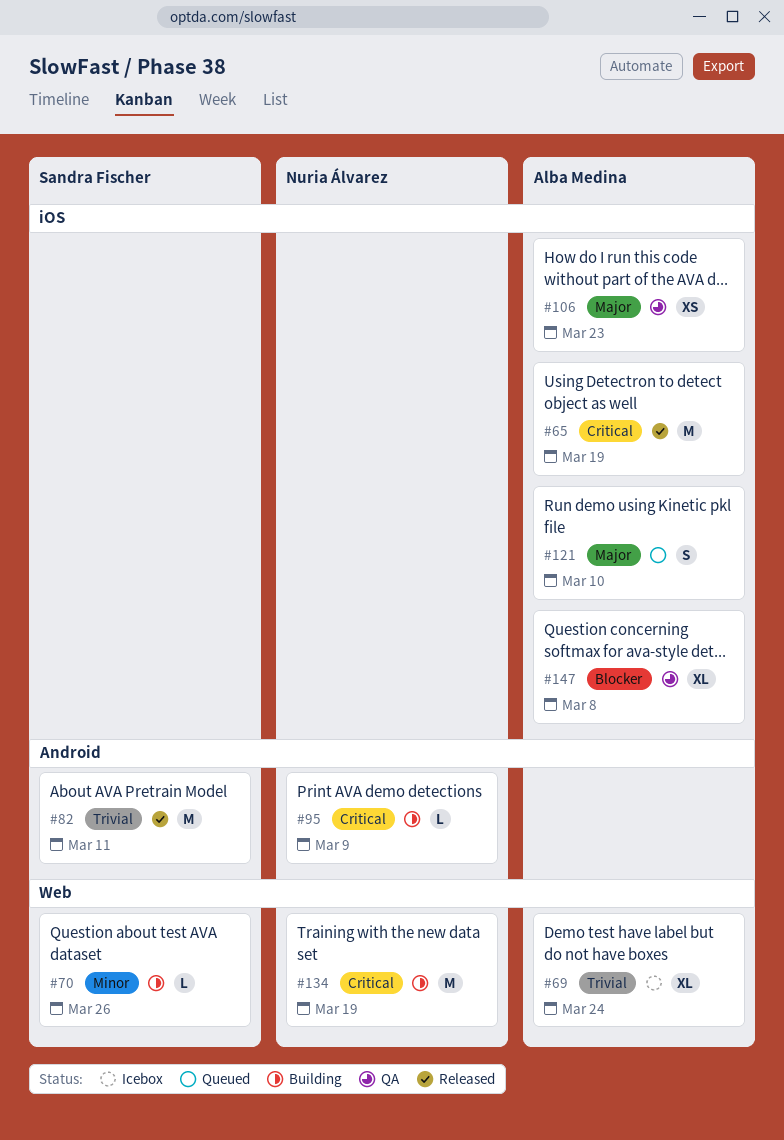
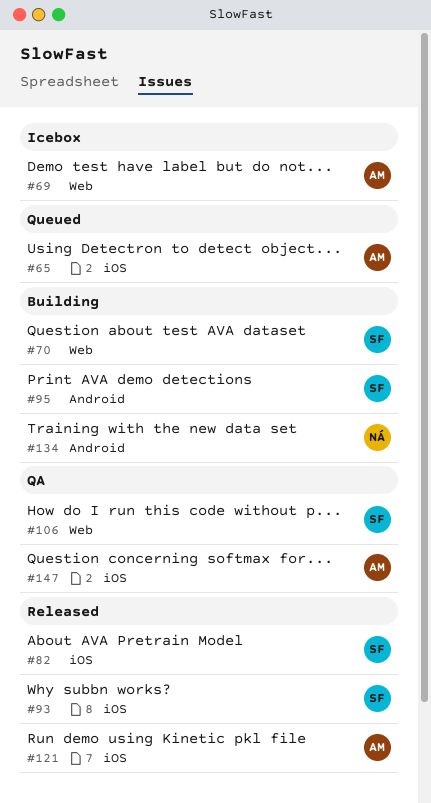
#65, status: Released -> Queued
#82, label: Android -> iOS
#93: none -> present
#95, owner: Nuria Álvarez -> Sandra Fischer
#106, owner: Alba Medina -> Sandra Fischer
#106, label: iOS -> Web
#121, status: Queued -> Released
#134, label: Web -> Android

